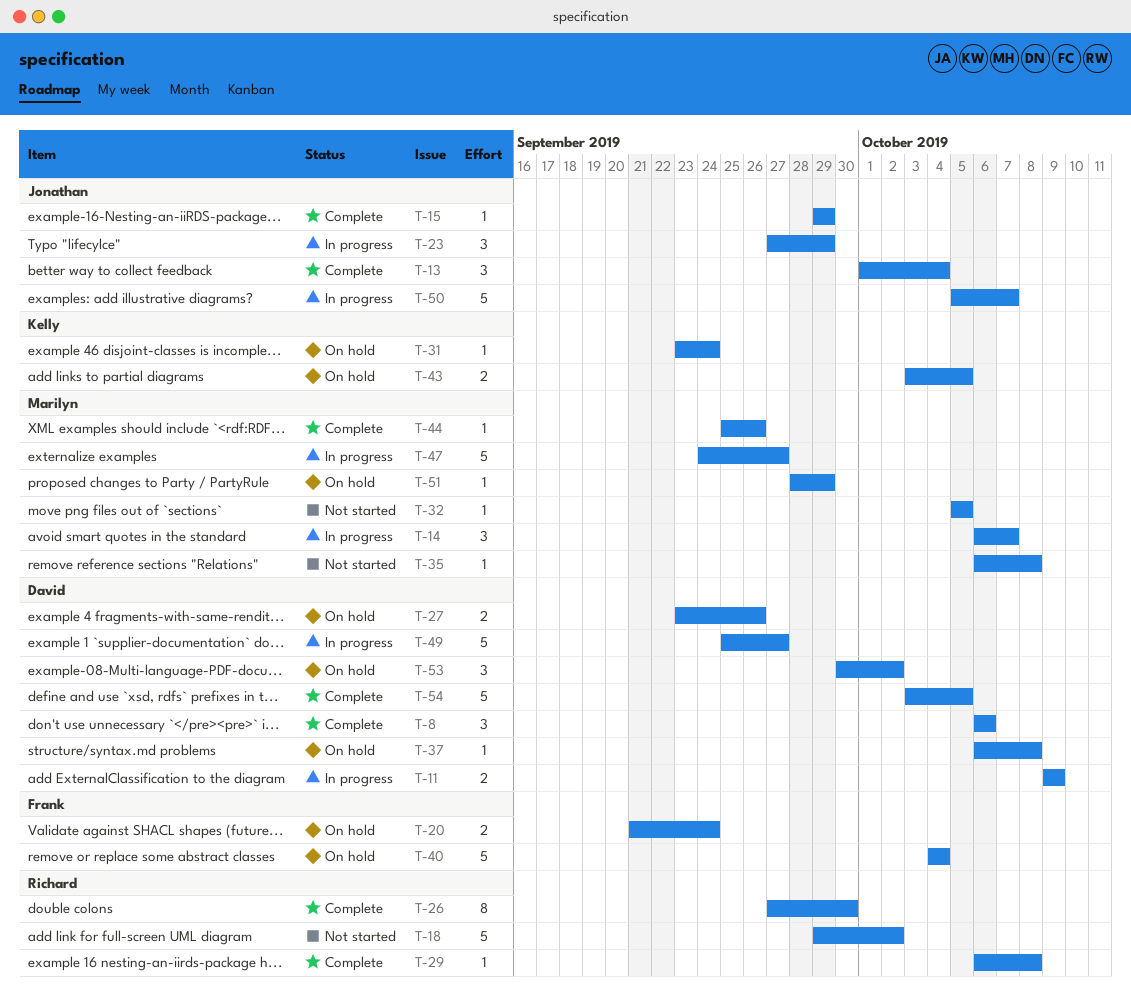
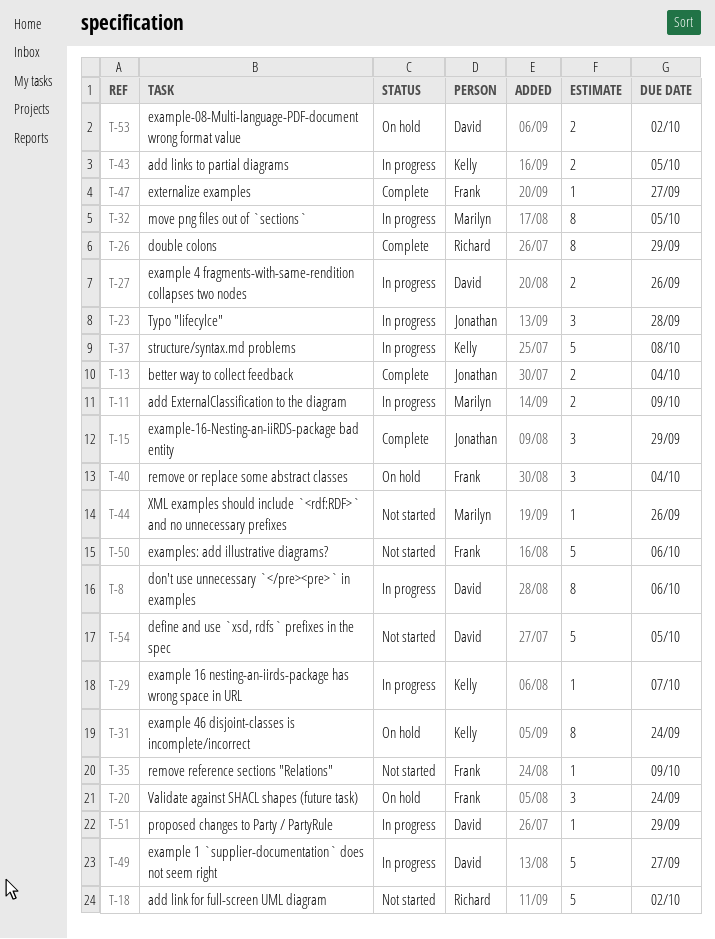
T-8, status: Complete -> In progress
T-8, estimate: 3 -> 8
T-11, owner: David -> Marilyn
T-13, estimate: 3 -> 2
T-14: present -> none
T-15, estimate: 1 -> 3
T-20, estimate: 2 -> 3
T-23, due: Sep 29 -> Sep 28
T-26, due: Sep 30 -> Sep 29
T-27, status: On hold -> In progress
T-29, status: Complete -> In progress
T-29, owner: Richard -> Kelly
T-29, due: Oct 8 -> Oct 7
T-31, estimate: 1 -> 8
T-32, status: Not started -> In progress
T-32, estimate: 1 -> 8
T-35, owner: Marilyn -> Frank
T-35, due: Oct 8 -> Oct 9
T-37, status: On hold -> In progress
T-37, owner: David -> Kelly
T-37, estimate: 1 -> 5
T-40, estimate: 5 -> 3
T-43, status: On hold -> In progress
T-44, status: Complete -> Not started
T-47, status: In progress -> Complete
T-47, owner: Marilyn -> Frank
T-47, estimate: 5 -> 1
T-50, status: In progress -> Not started
T-50, owner: Jonathan -> Frank
T-50, due: Oct 7 -> Oct 6
T-51, status: On hold -> In progress
T-51, owner: Marilyn -> David
T-53, estimate: 3 -> 2
T-54, status: Complete -> Not started

